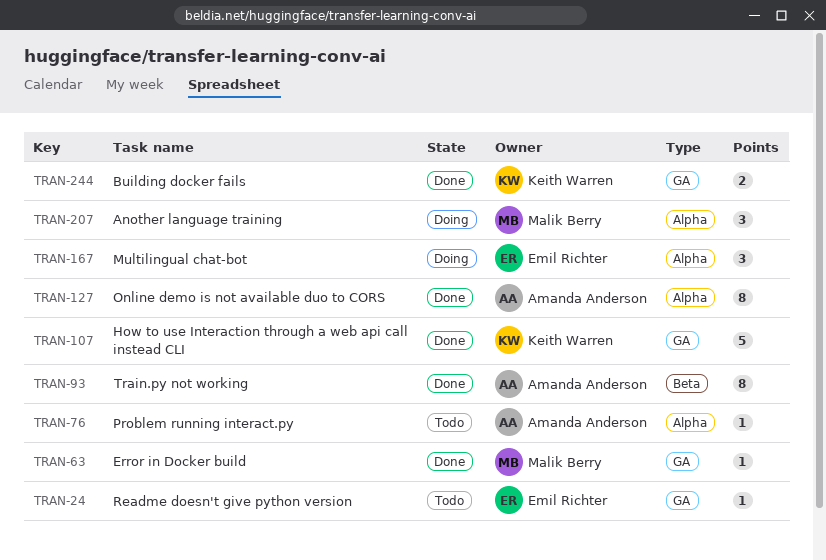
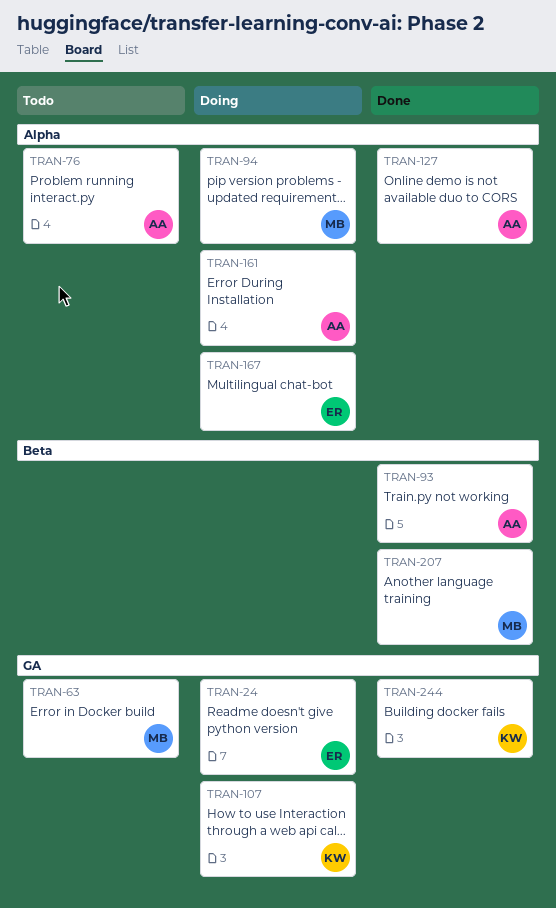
TRAN-24, status: Todo -> Doing
TRAN-63, status: Done -> Todo
TRAN-94: none -> present
TRAN-107, status: Done -> Doing
TRAN-161: none -> present
TRAN-207, status: Doing -> Done
TRAN-207, label: Alpha -> Beta

